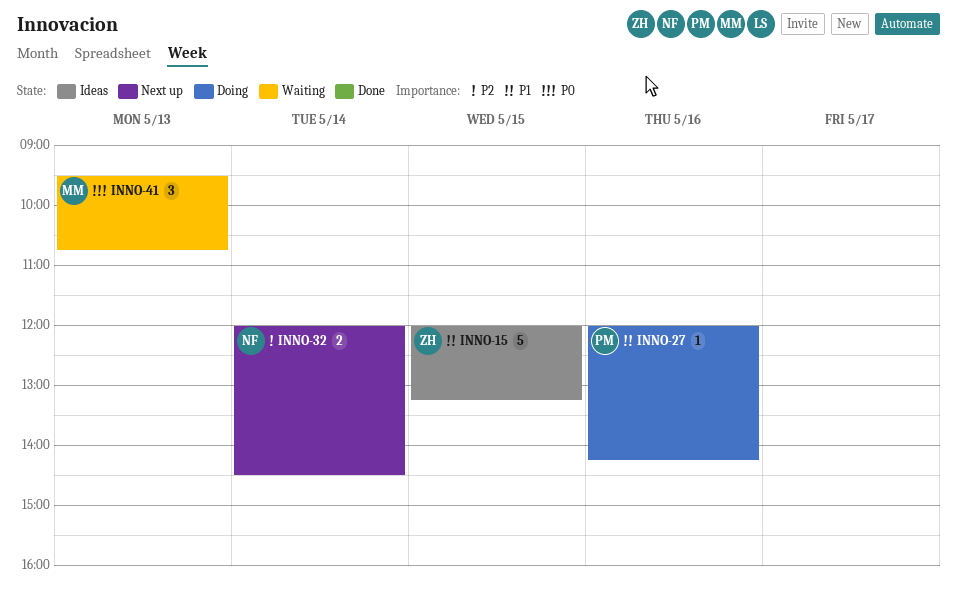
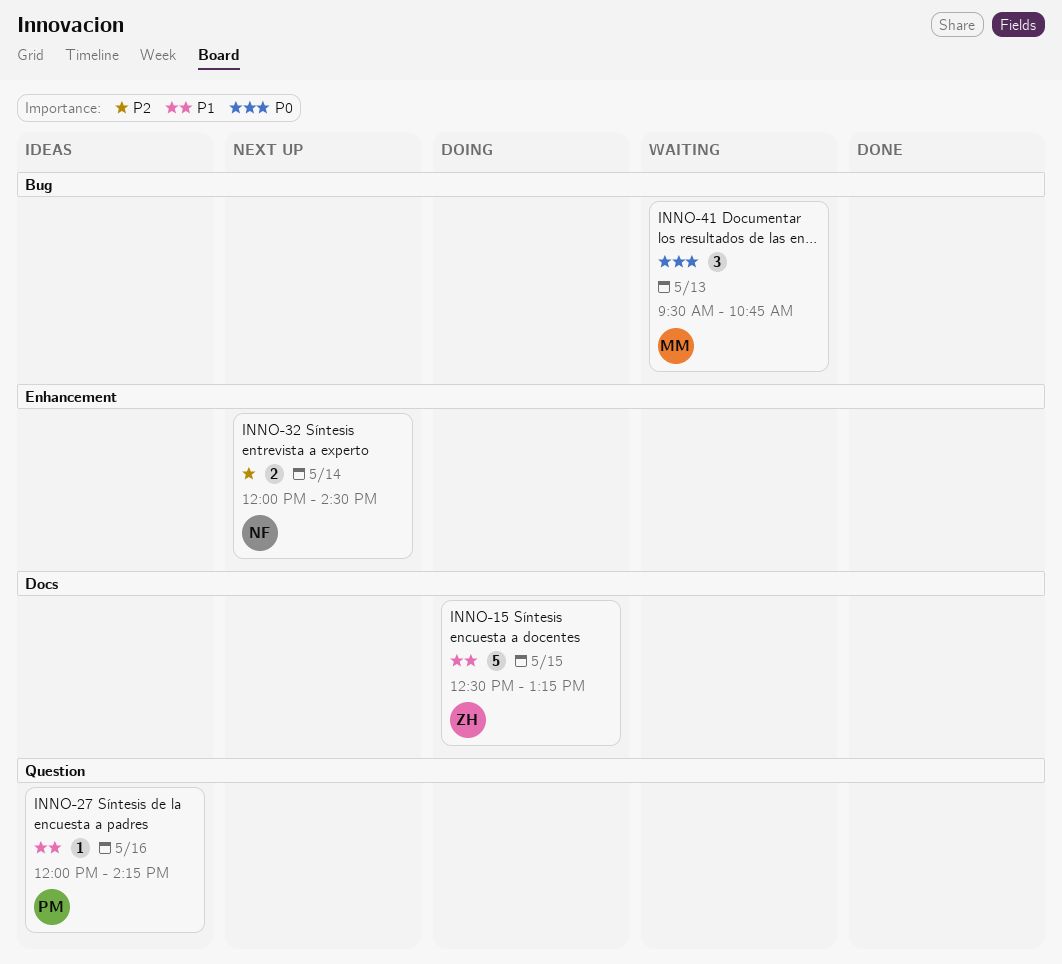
INNO-15, status: Ideas -> Doing
INNO-15, begins: 12:00 -> 12:30
INNO-27, status: Doing -> Ideas

